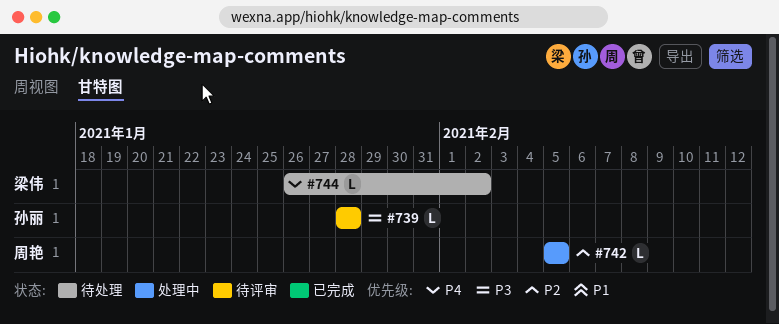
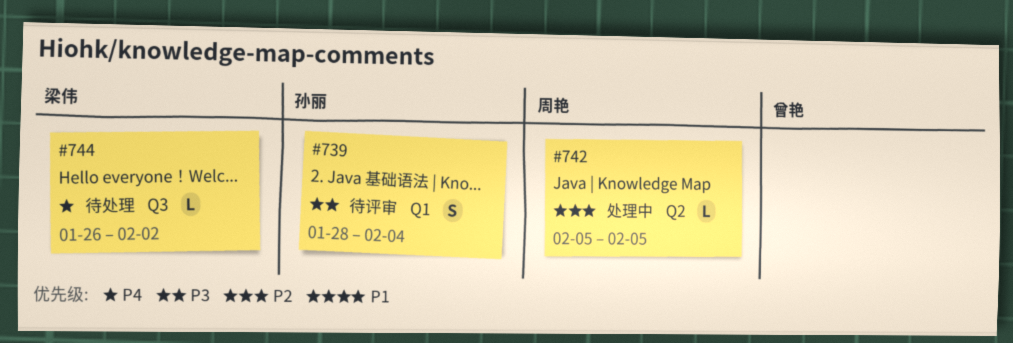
#739, estimate: L -> S
#739, due: Jan 28 -> Feb 4

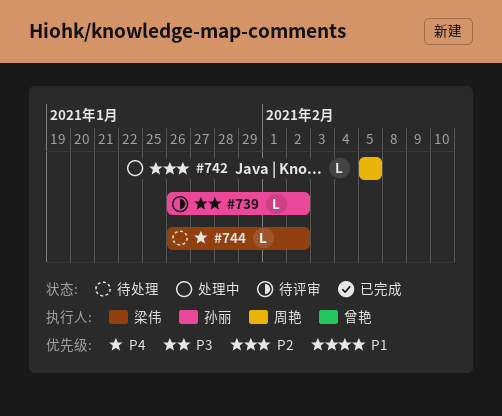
#739, estimate: S -> L
#739, start: Jan 28 -> Jan 26
#739, due: Feb 4 -> Feb 2

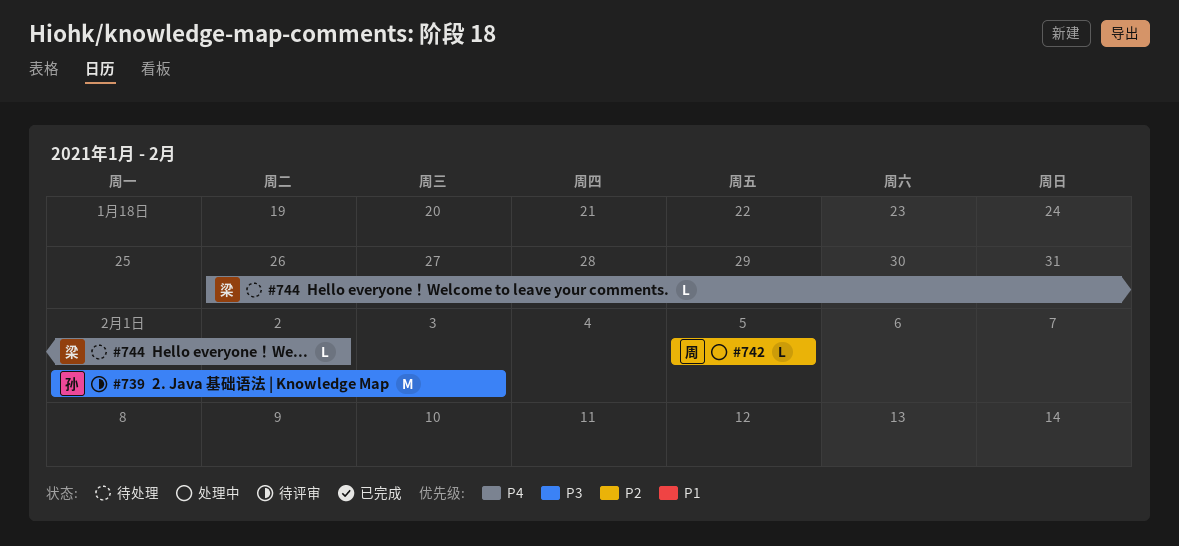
#739, estimate: L -> M
#739, start: Jan 26 -> Feb 1
#739, due: Feb 2 -> Feb 3

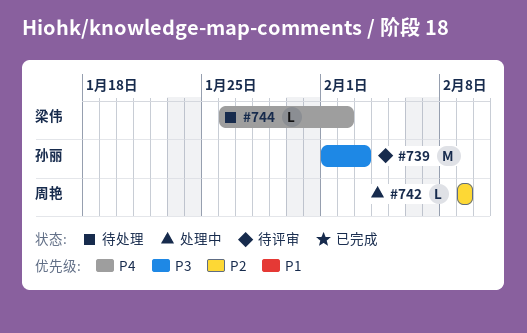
#742, start: Feb 5 -> Feb 9
#742, due: Feb 5 -> Feb 9

